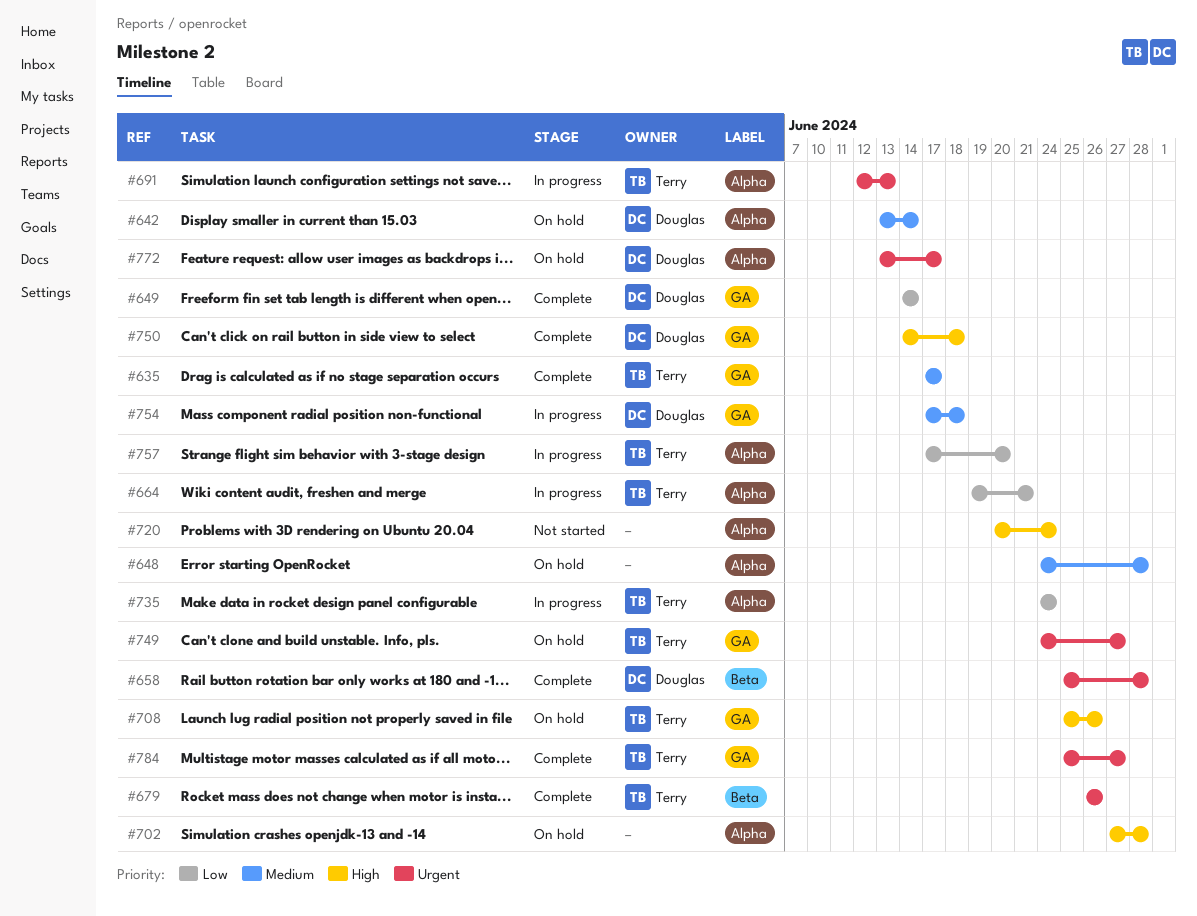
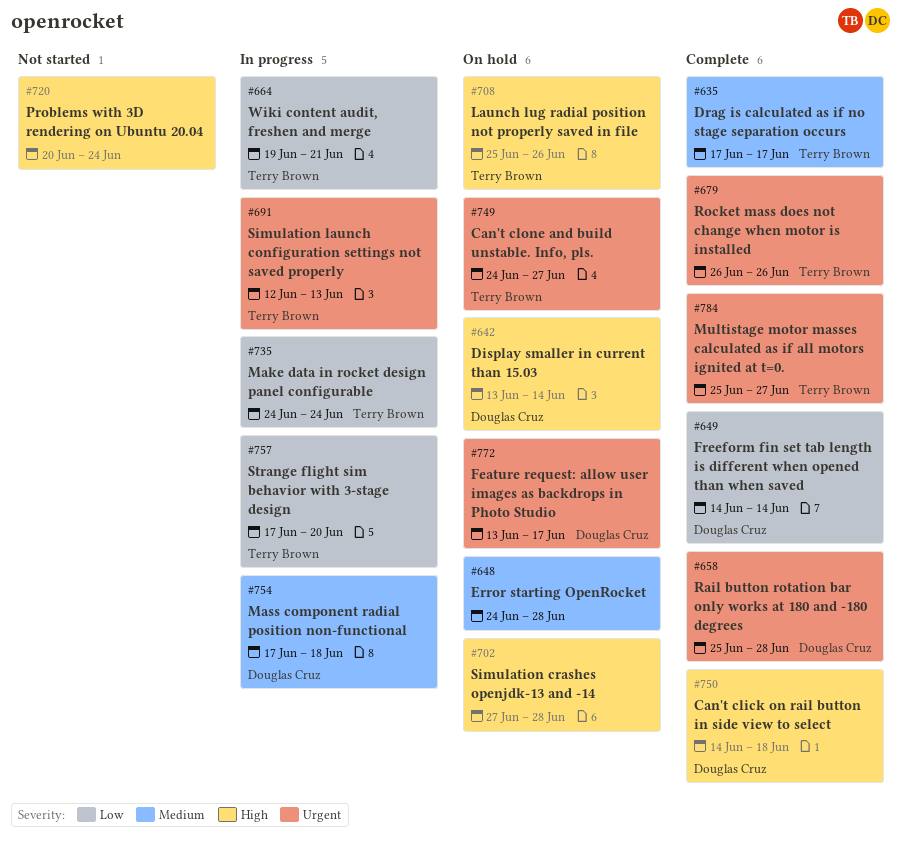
#642, priority: Medium -> High

